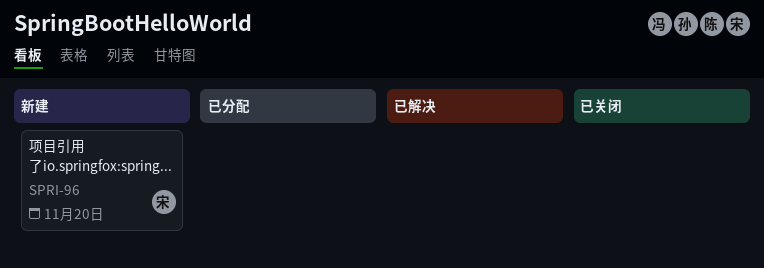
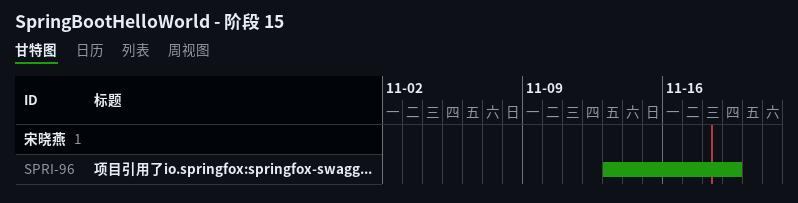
SPRI-96, due: Nov 20 -> Nov 19

